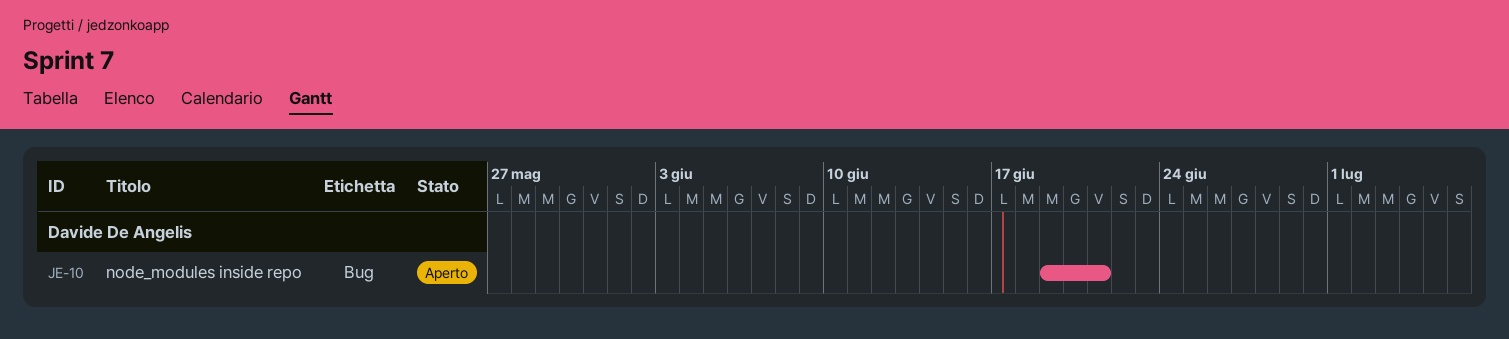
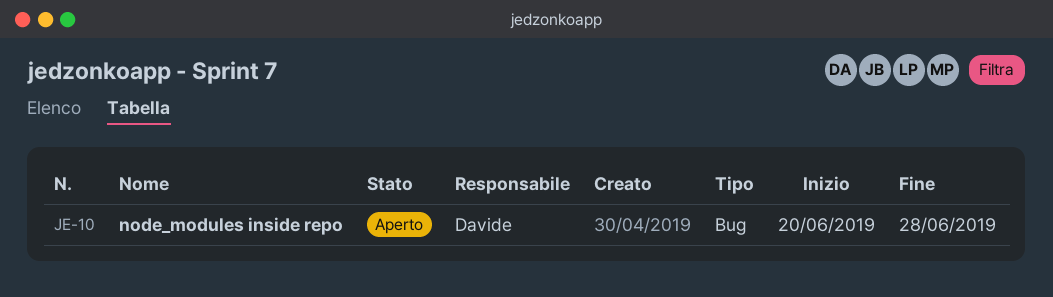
JE-10, start: Jun 19 -> Jun 20
JE-10, due: Jun 21 -> Jun 28

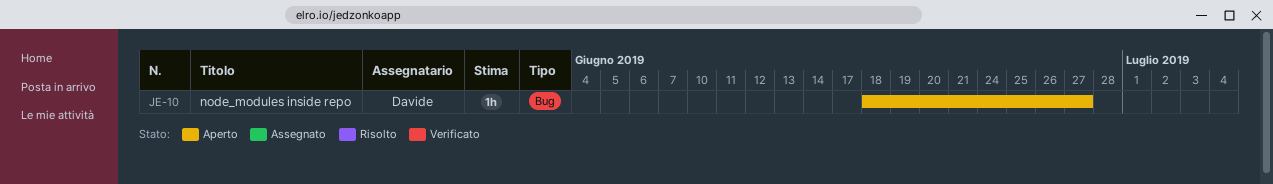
JE-10, start: Jun 20 -> Jun 18
JE-10, due: Jun 28 -> Jun 27

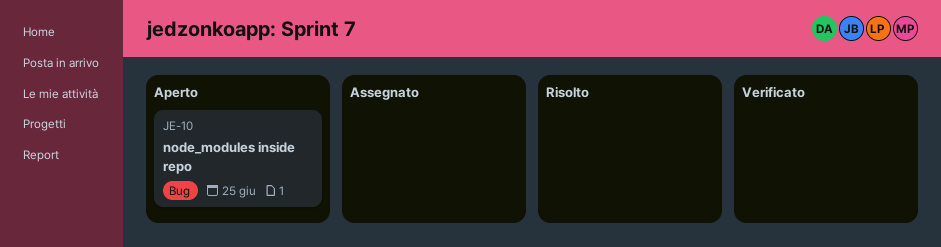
JE-10, due: Jun 27 -> Jun 25

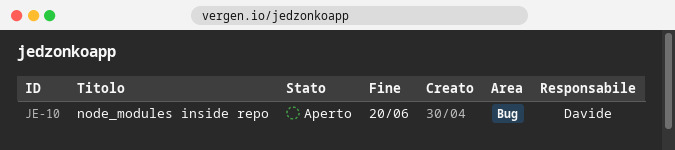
JE-10, due: Jun 25 -> Jun 20

